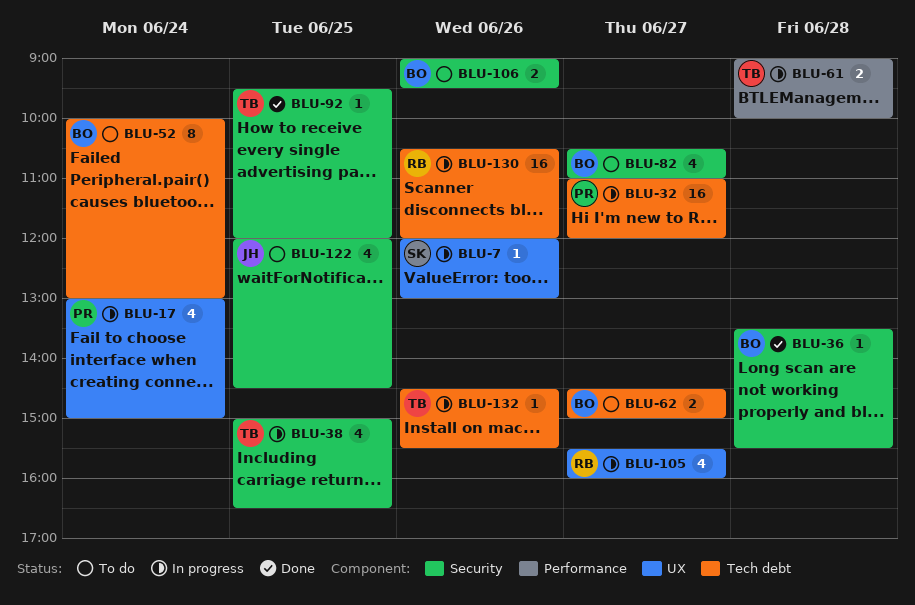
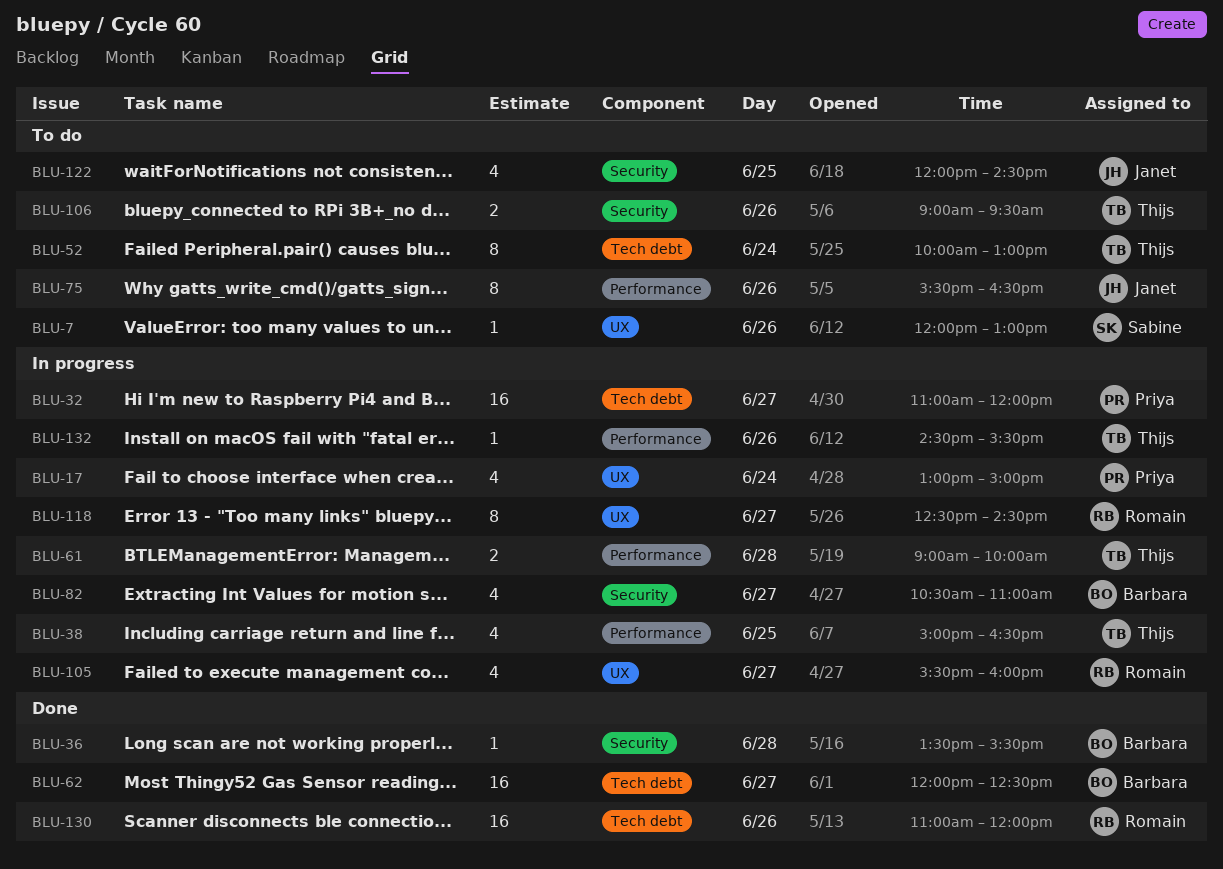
BLU-7, status: In progress -> To do
BLU-38, label: Security -> Performance
BLU-52, owner: Barbara -> Thijs
BLU-62, status: To do -> Done
BLU-62, estimate: 2 -> 16
BLU-62, begins: 14:30 -> 12:00
BLU-62, ends: 15:00 -> 12:30
BLU-75: none -> present
BLU-82, status: To do -> In progress
BLU-92: present -> none
BLU-106, owner: Barbara -> Thijs
BLU-118: none -> present
BLU-130, status: In progress -> Done
BLU-130, begins: 10:30 -> 11:00
BLU-132, label: Tech debt -> Performance

